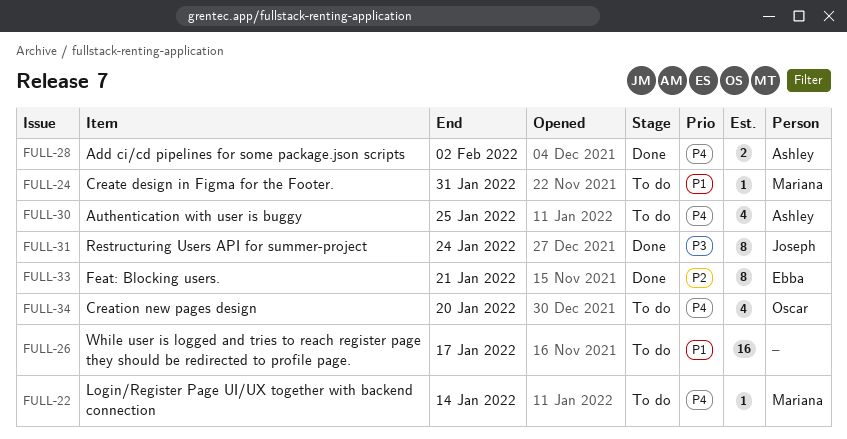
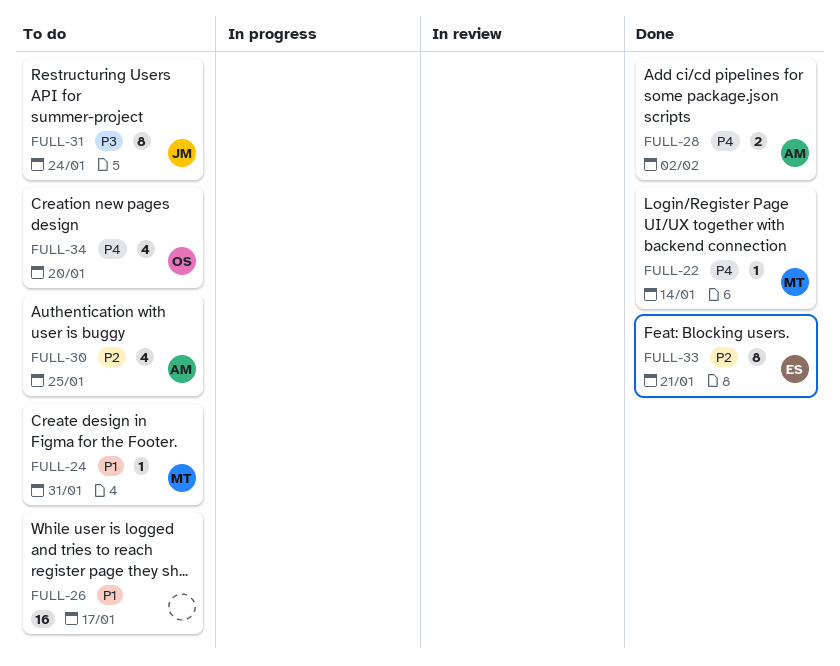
FULL-22, status: To do -> Done
FULL-30, priority: P4 -> P2
FULL-31, status: Done -> To do

